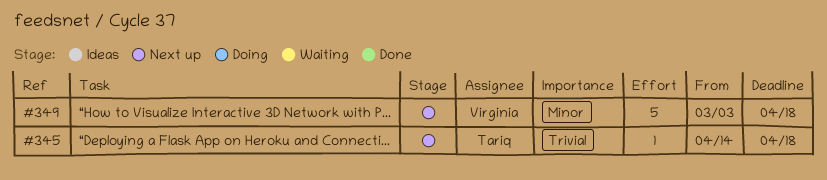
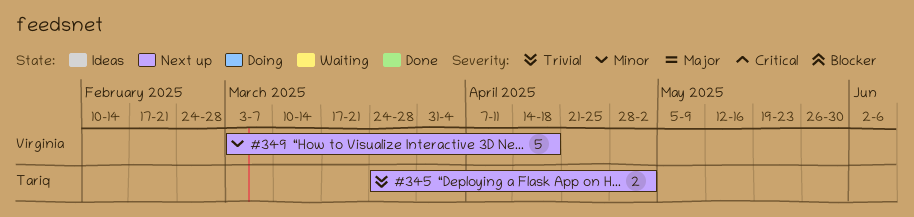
#345, estimate: 1 -> 2
#345, start: Apr 14 -> Mar 24
#345, due: Apr 18 -> May 2

